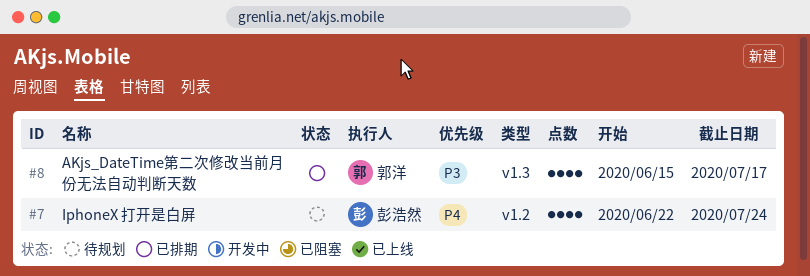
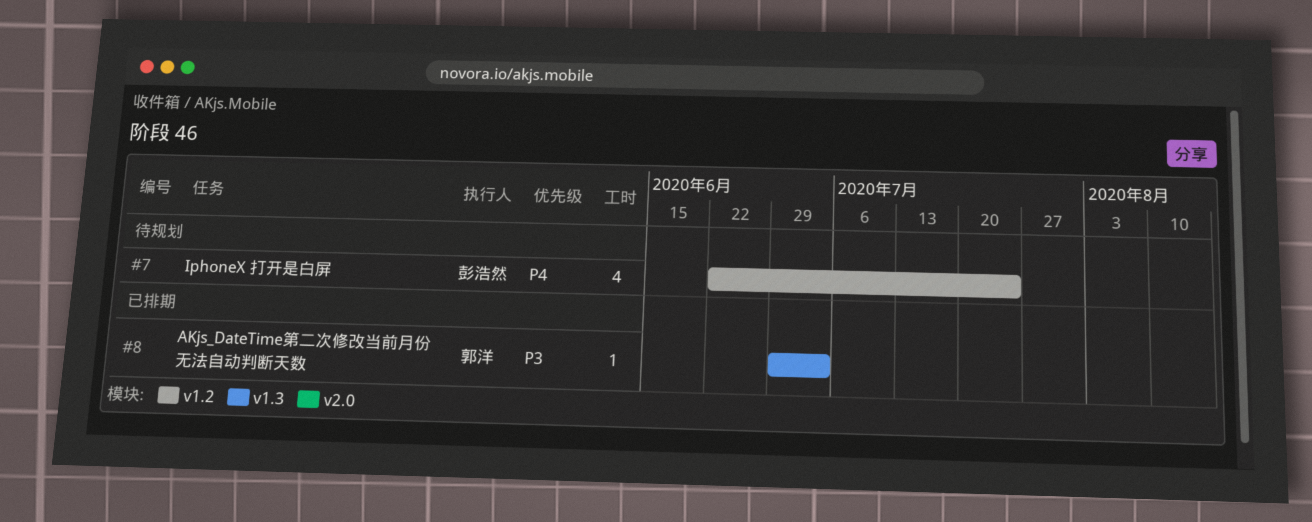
#8, estimate: 4 -> 1
#8, start: Jun 15 -> Jun 29
#8, due: Jul 17 -> Jul 3

